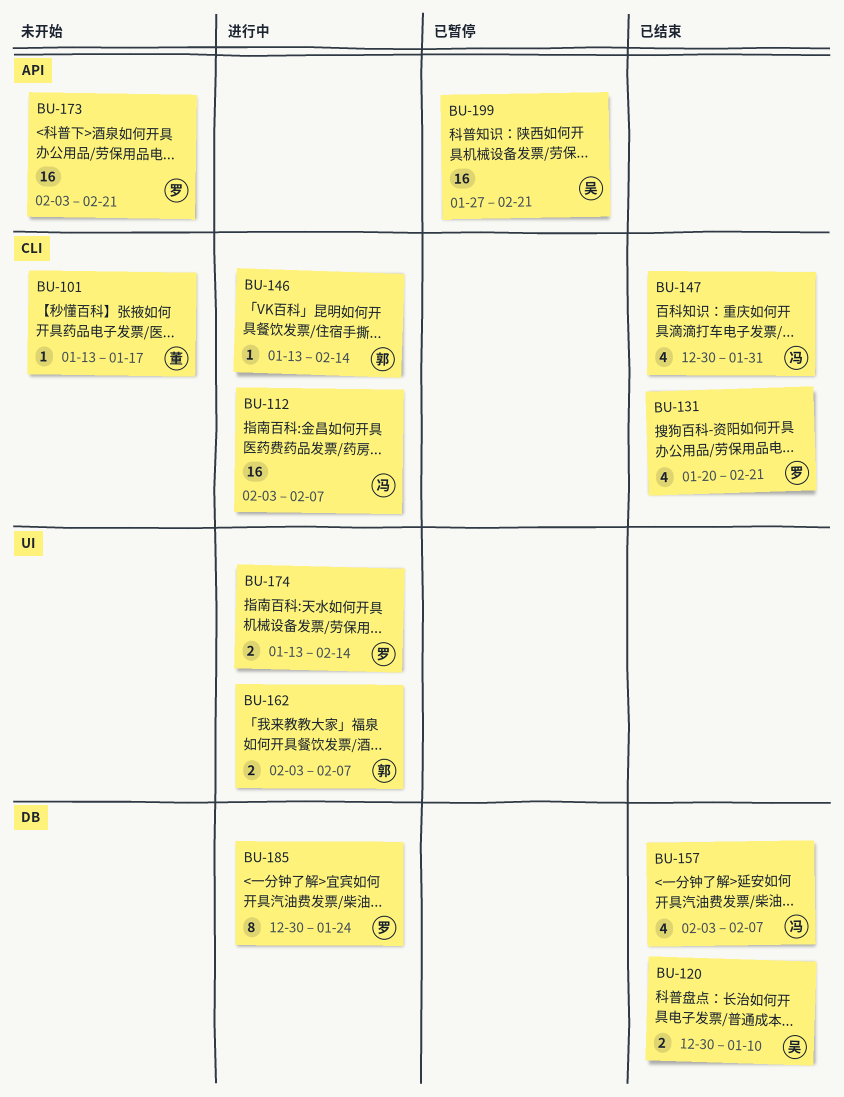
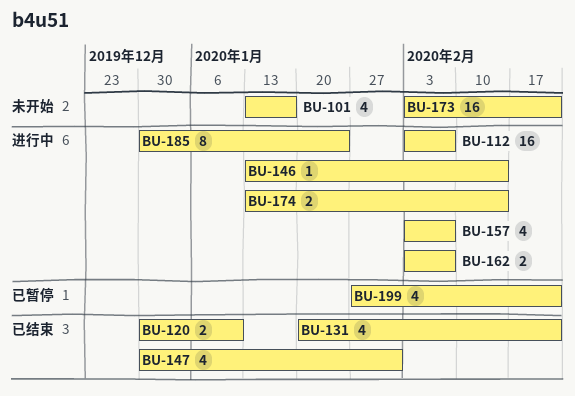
BU-101, estimate: 1 -> 4
BU-157, status: 已结束 -> 进行中
BU-199, estimate: 16 -> 4

